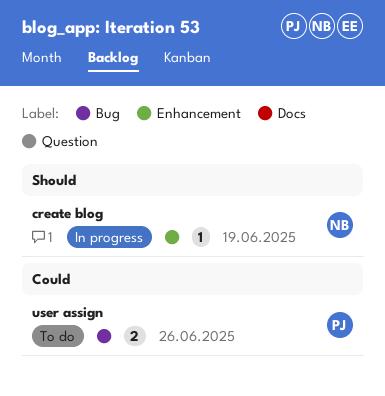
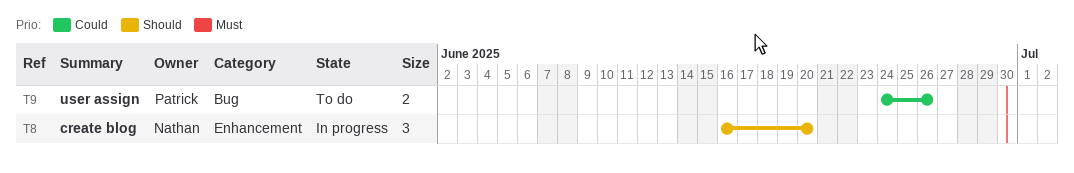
create blog, estimate: 1 -> 3
create blog, due: Jun 19 -> Jun 20

